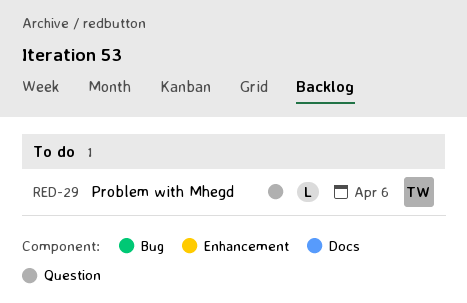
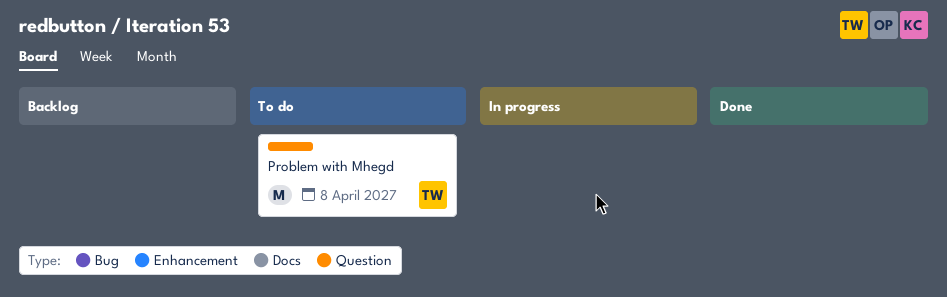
Problem with Mhegd, estimate: L -> M
Problem with Mhegd, due: Apr 6 -> Apr 8

